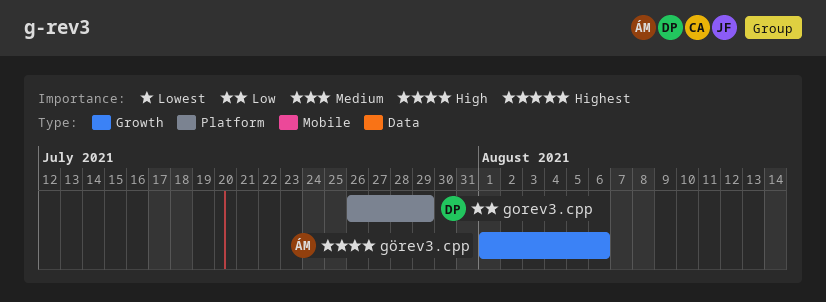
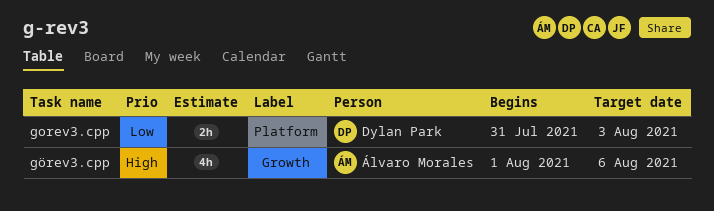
gorev3.cpp, start: Jul 26 -> Jul 31
gorev3.cpp, due: Jul 29 -> Aug 3

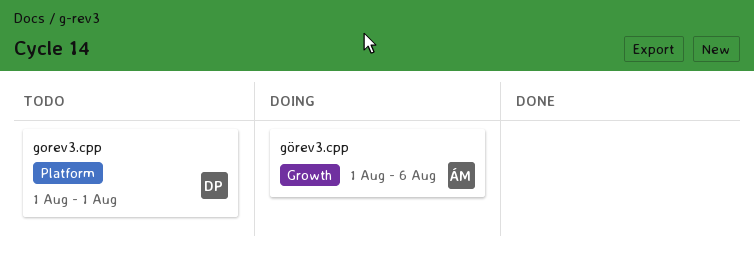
gorev3.cpp, start: Jul 31 -> Aug 1
gorev3.cpp, due: Aug 3 -> Aug 1

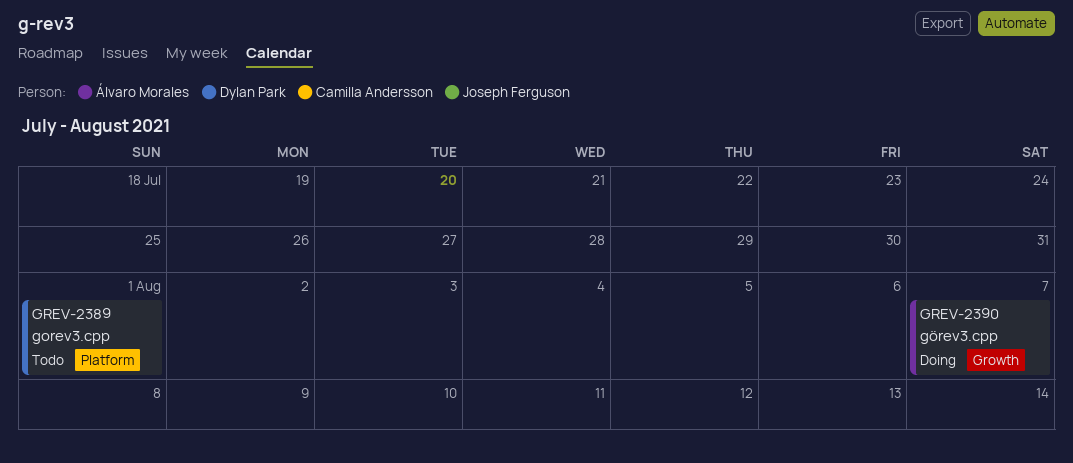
görev3.cpp, due: Aug 6 -> Aug 7

